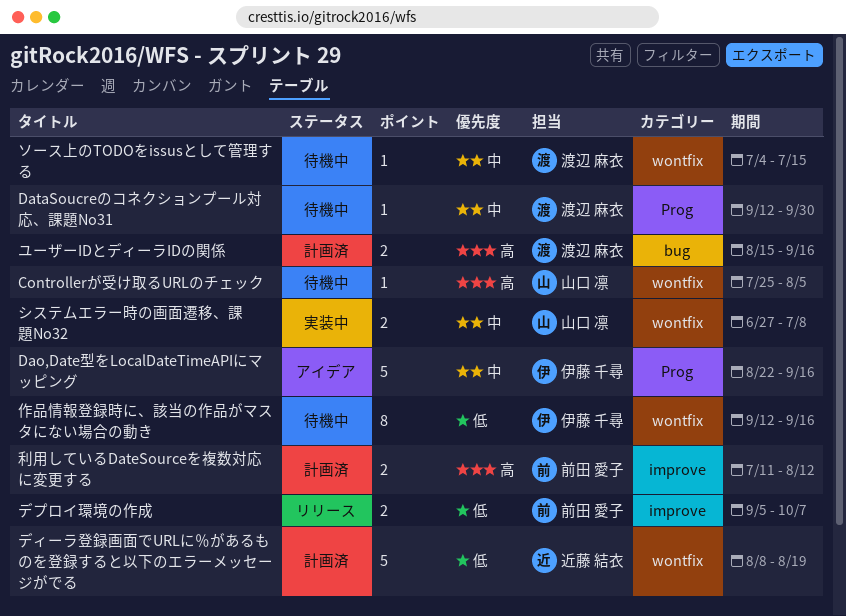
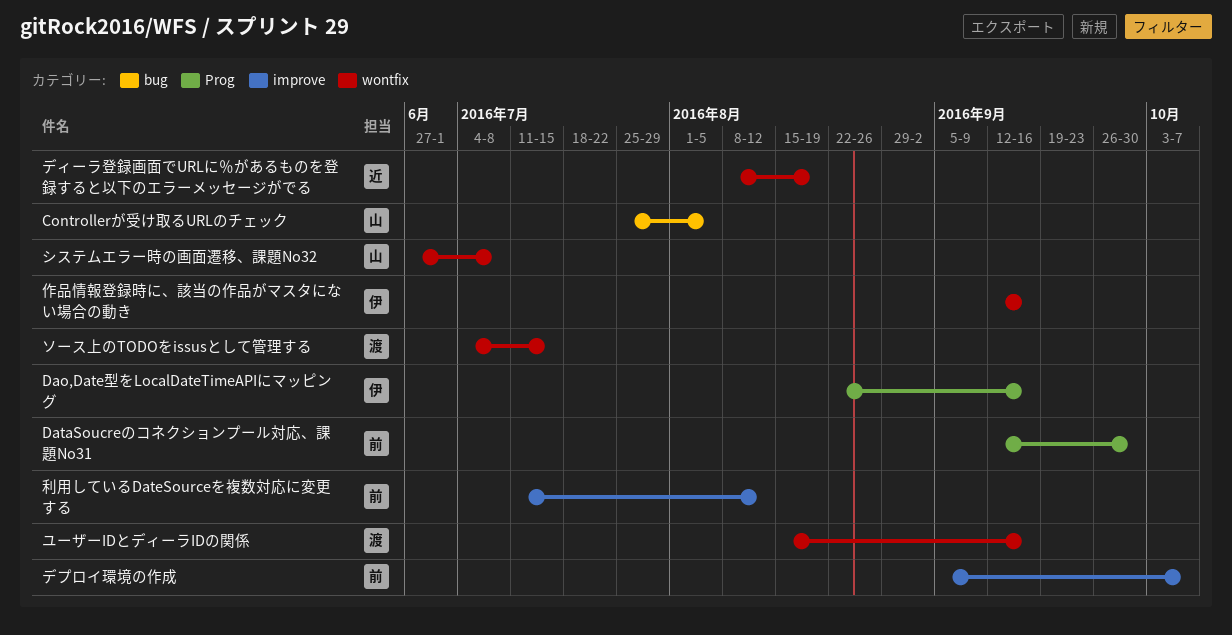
Controllerが受け取るURLのチェック, label: wontfix -> bug
DataSoucreのコネクションプール対応、課題No31, owner: 渡辺 麻衣 -> 前田 愛子
ユーザーIDとディーラIDの関係, label: bug -> wontfix

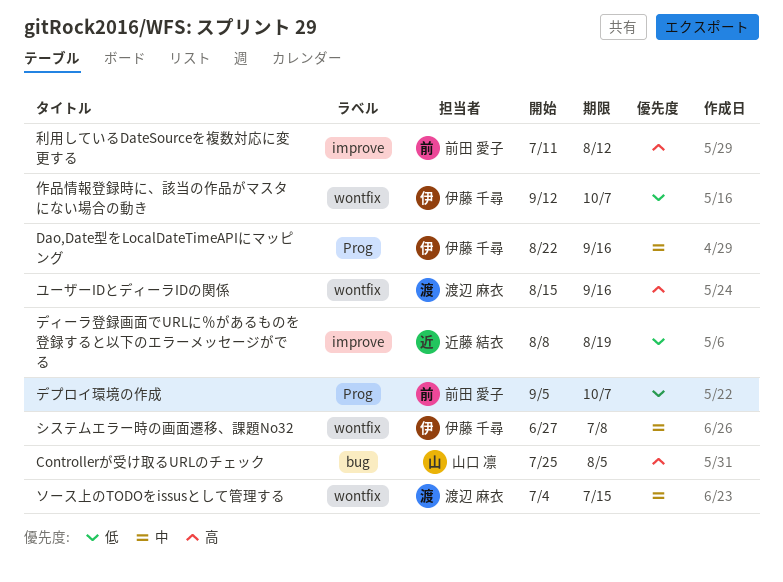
DataSoucreのコネクションプール対応、課題No31: present -> none
システムエラー時の画面遷移、課題No32, owner: 山口 凛 -> 伊藤 千尋
ディーラ登録画面でURLに％があるものを登録すると以下のエラーメッセージがでる, label: wontfix -> improve
デプロイ環境の作成, label: improve -> Prog
作品情報登録時に、該当の作品がマスタにない場合の動き, due: Sep 16 -> Oct 7

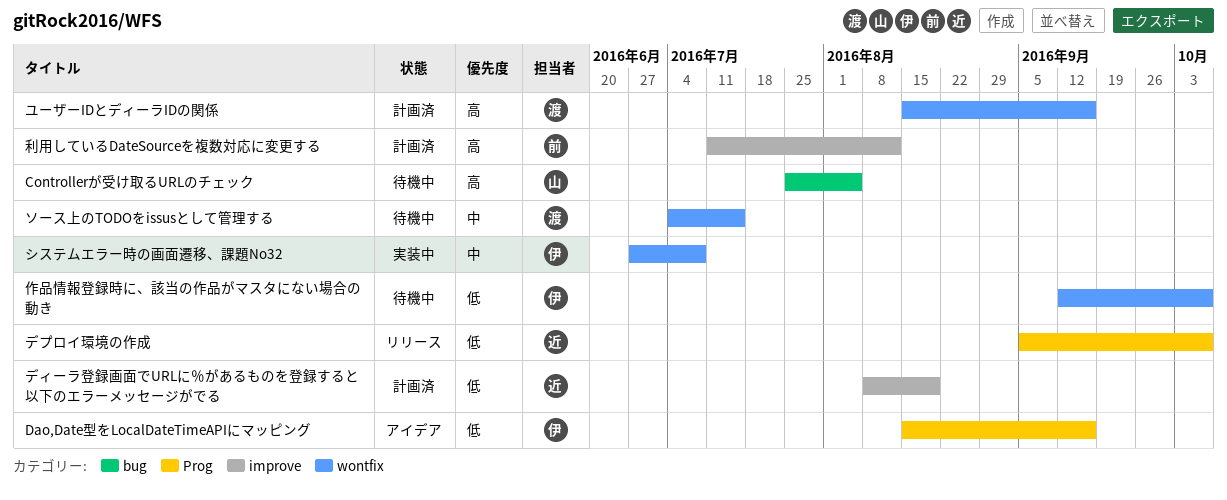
Dao,Date型をLocalDateTimeAPIにマッピング, priority: 中 -> 低
Dao,Date型をLocalDateTimeAPIにマッピング, start: Aug 22 -> Aug 15
デプロイ環境の作成, owner: 前田 愛子 -> 近藤 結衣

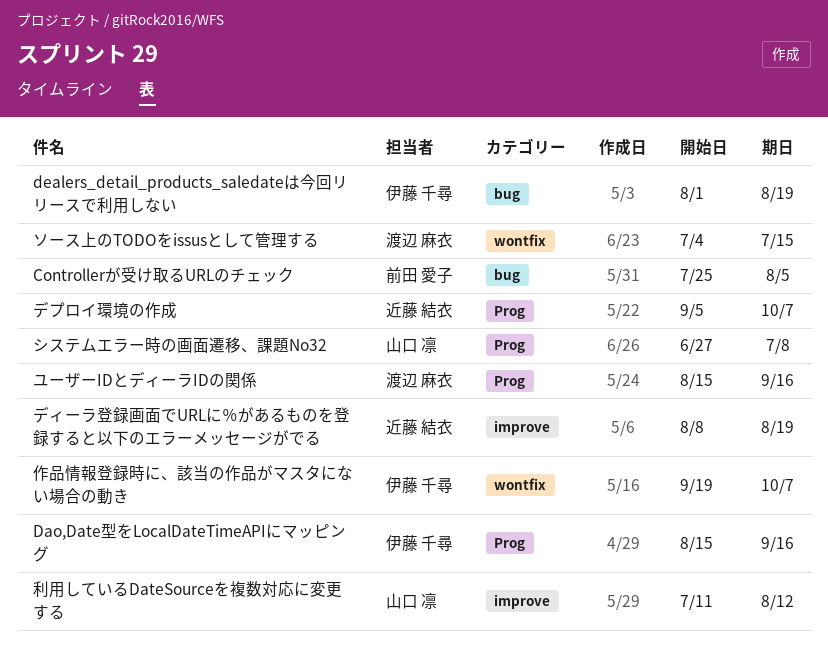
Controllerが受け取るURLのチェック, owner: 山口 凛 -> 前田 愛子
dealers_detail_products_saledateは今回リリースで利用しない: none -> present
システムエラー時の画面遷移、課題No32, owner: 伊藤 千尋 -> 山口 凛
システムエラー時の画面遷移、課題No32, label: wontfix -> Prog
ユーザーIDとディーラIDの関係, label: wontfix -> Prog
作品情報登録時に、該当の作品がマスタにない場合の動き, start: Sep 12 -> Sep 19
利用しているDateSourceを複数対応に変更する, owner: 前田 愛子 -> 山口 凛

